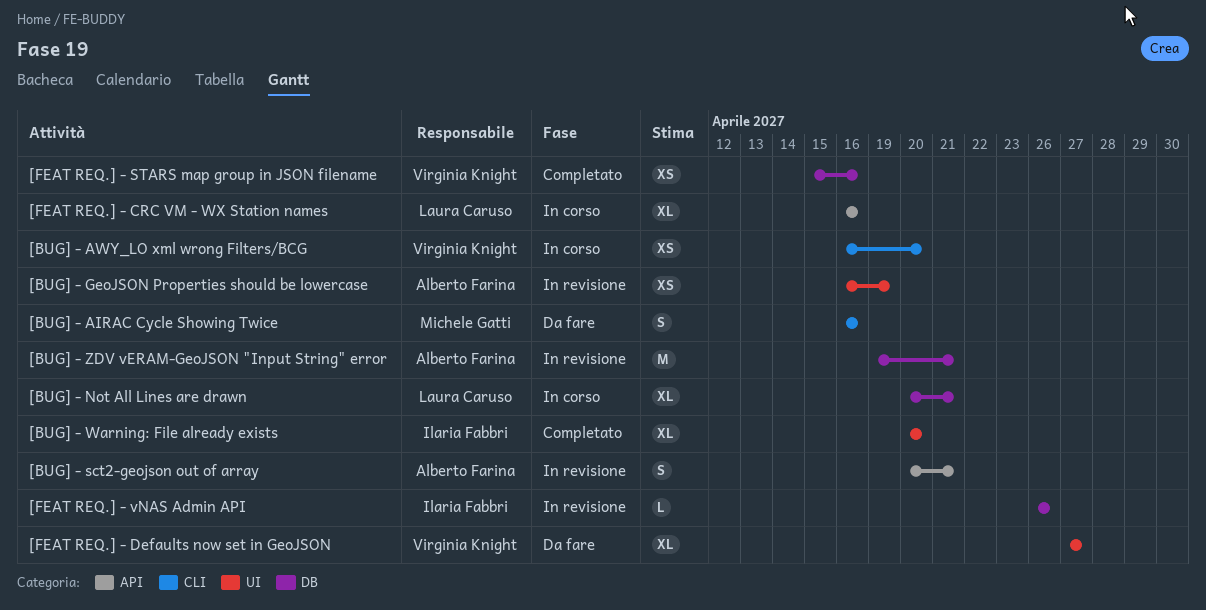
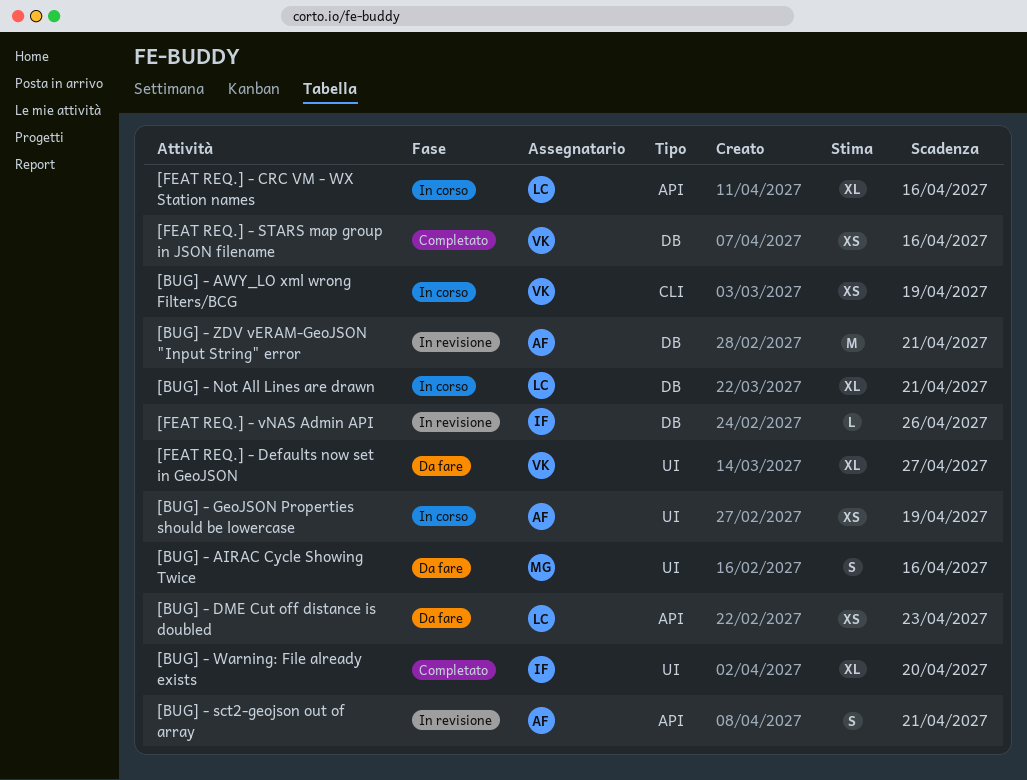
[BUG] - AIRAC Cycle Showing Twice, label: CLI -> UI
[BUG] - AWY_LO xml wrong Filters/BCG, due: Apr 20 -> Apr 19
[BUG] - DME Cut off distance is doubled: none -> present
[BUG] - GeoJSON Properties should be lowercase, status: In revisione -> In corso

